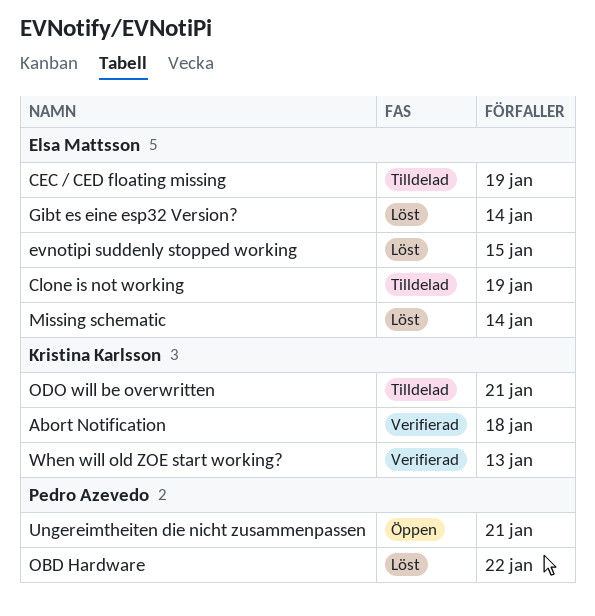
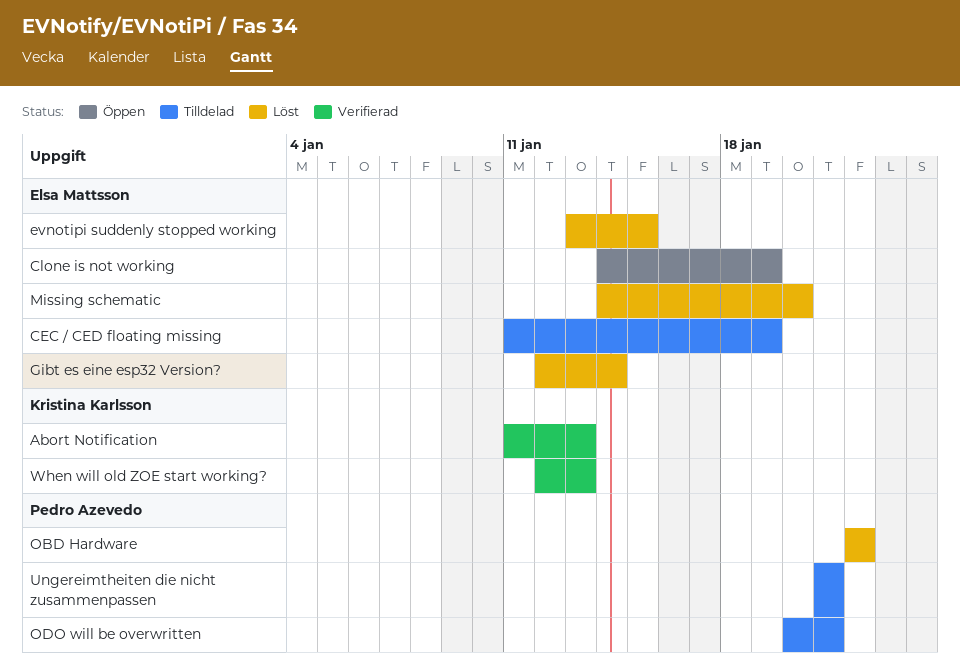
Abort Notification, due: Jan 18 -> Jan 13
Clone is not working, status: Tilldelad -> Öppen
Missing schematic, due: Jan 14 -> Jan 20
ODO will be overwritten, owner: Kristina Karlsson -> Pedro Azevedo
Ungereimtheiten die nicht zusammenpassen, status: Öppen -> Tilldelad

